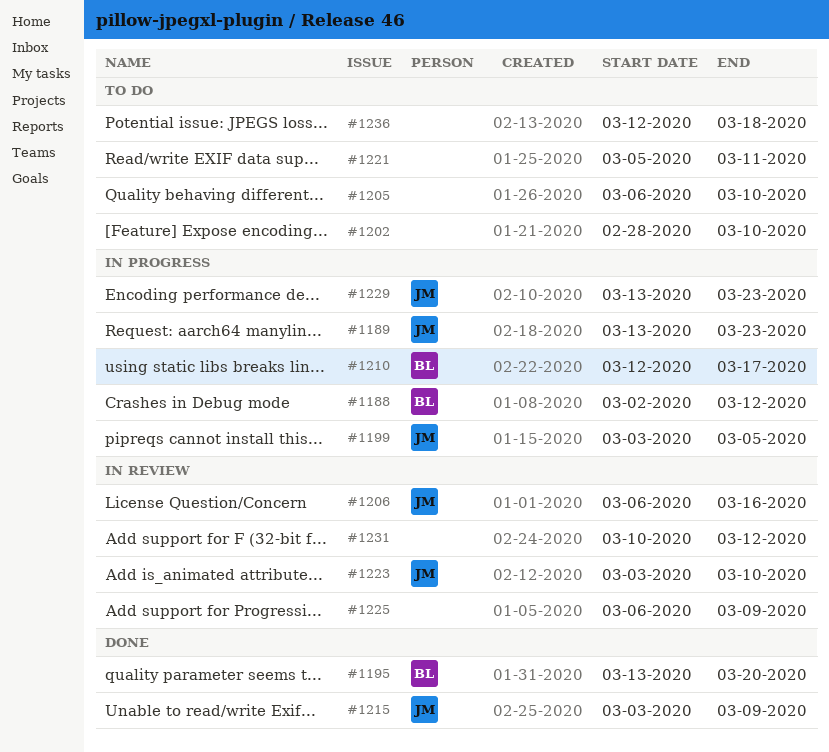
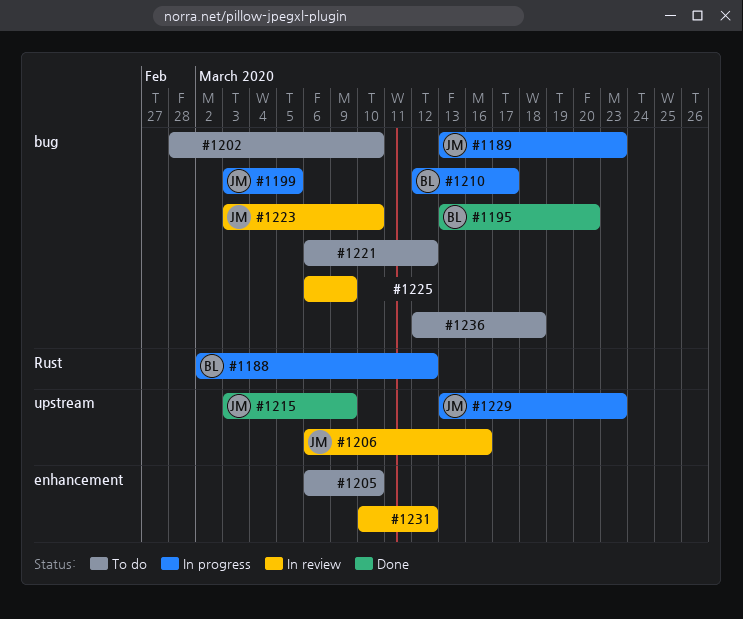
#1221, start: Mar 5 -> Mar 6
#1221, due: Mar 11 -> Mar 12

